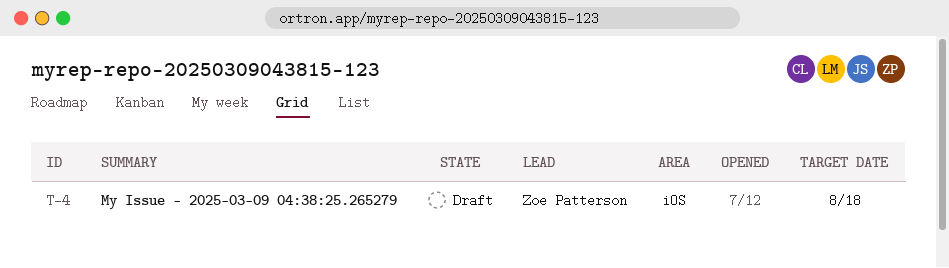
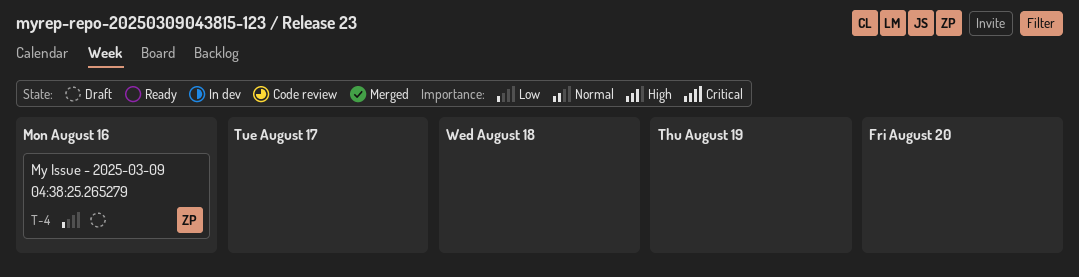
T-4, due: Aug 18 -> Aug 16

